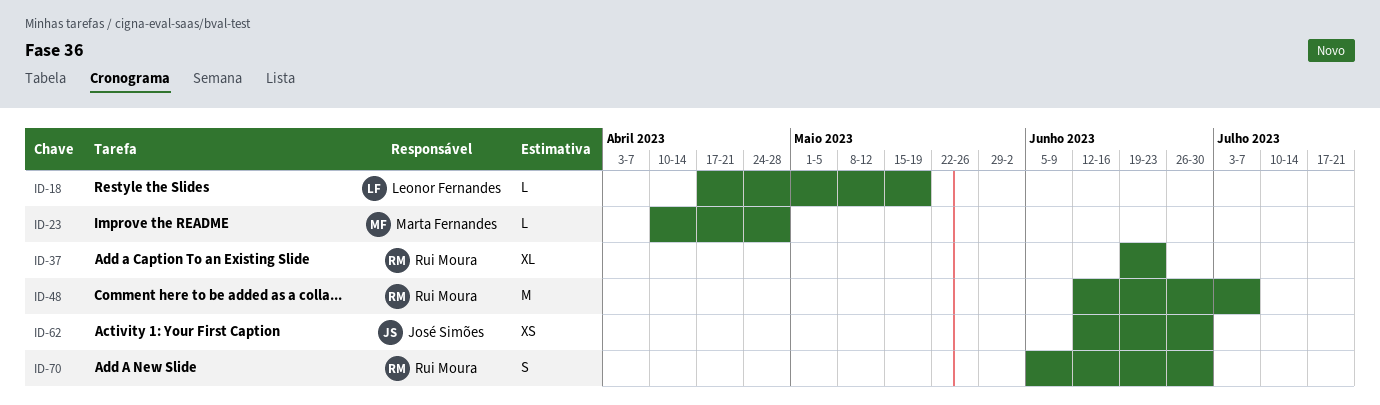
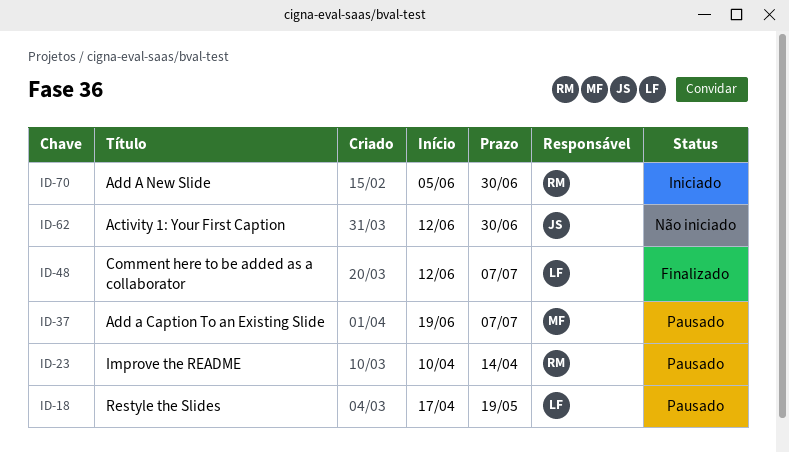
ID-23, owner: Marta Fernandes -> Rui Moura
ID-23, due: Apr 28 -> Apr 14
ID-37, owner: Rui Moura -> Marta Fernandes
ID-37, due: Jun 23 -> Jul 7
ID-48, owner: Rui Moura -> Leonor Fernandes

